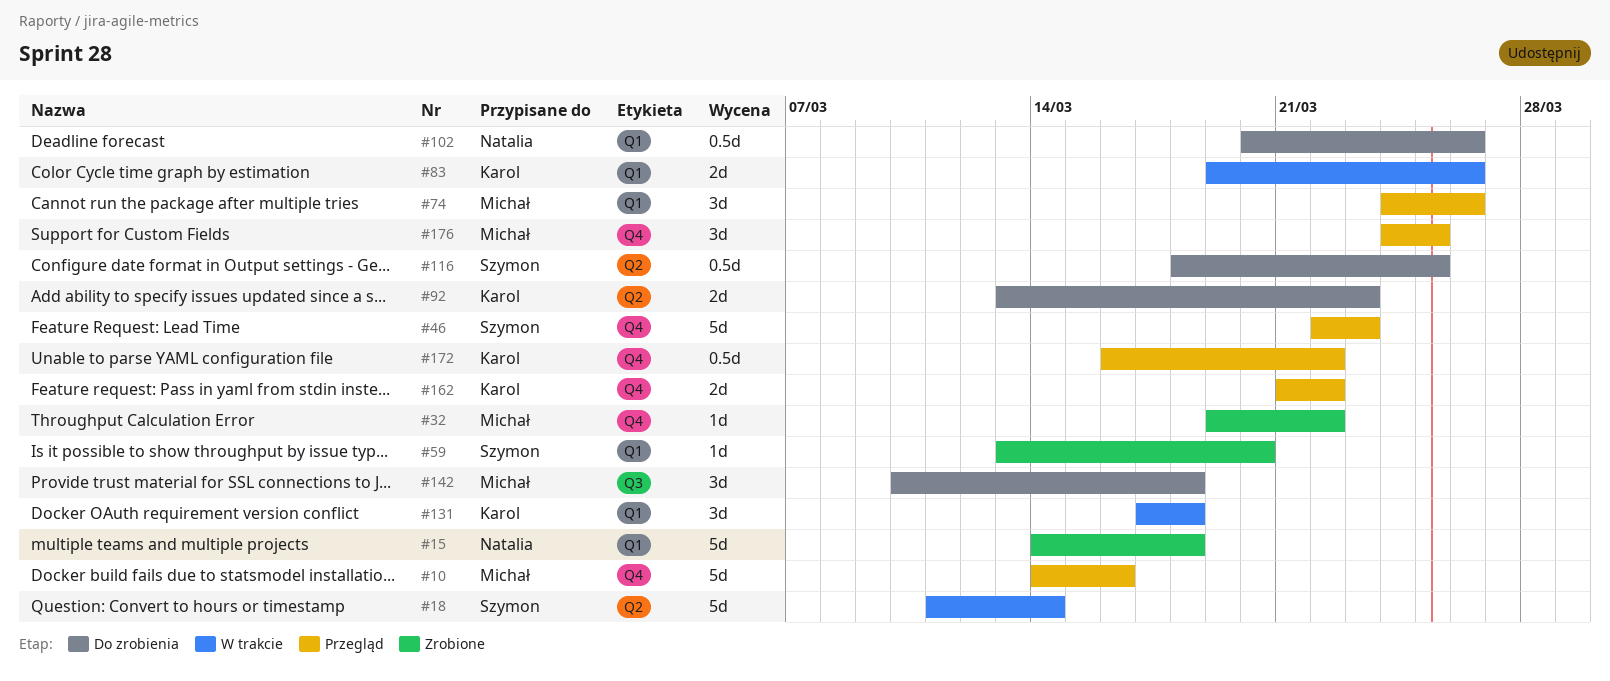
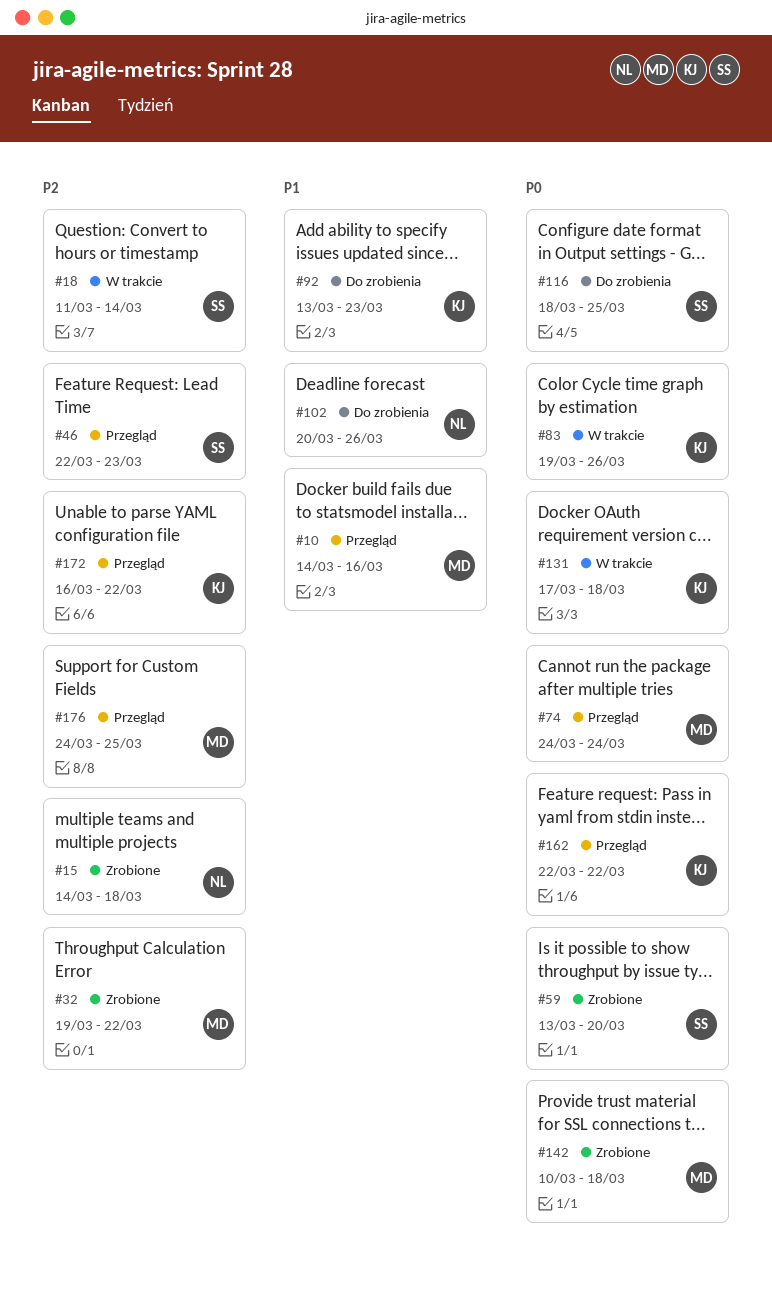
#74, due: Mar 26 -> Mar 24
#142, status: Do zrobienia -> Zrobione
#162, start: Mar 21 -> Mar 22

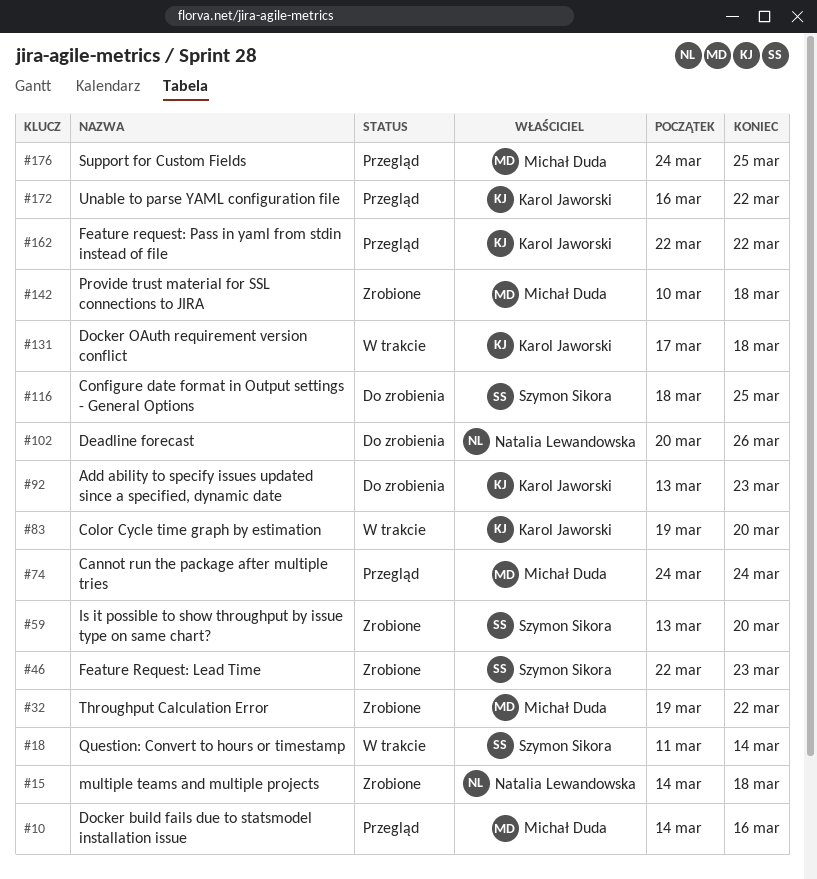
#46, status: Przegląd -> Zrobione
#83, due: Mar 26 -> Mar 20

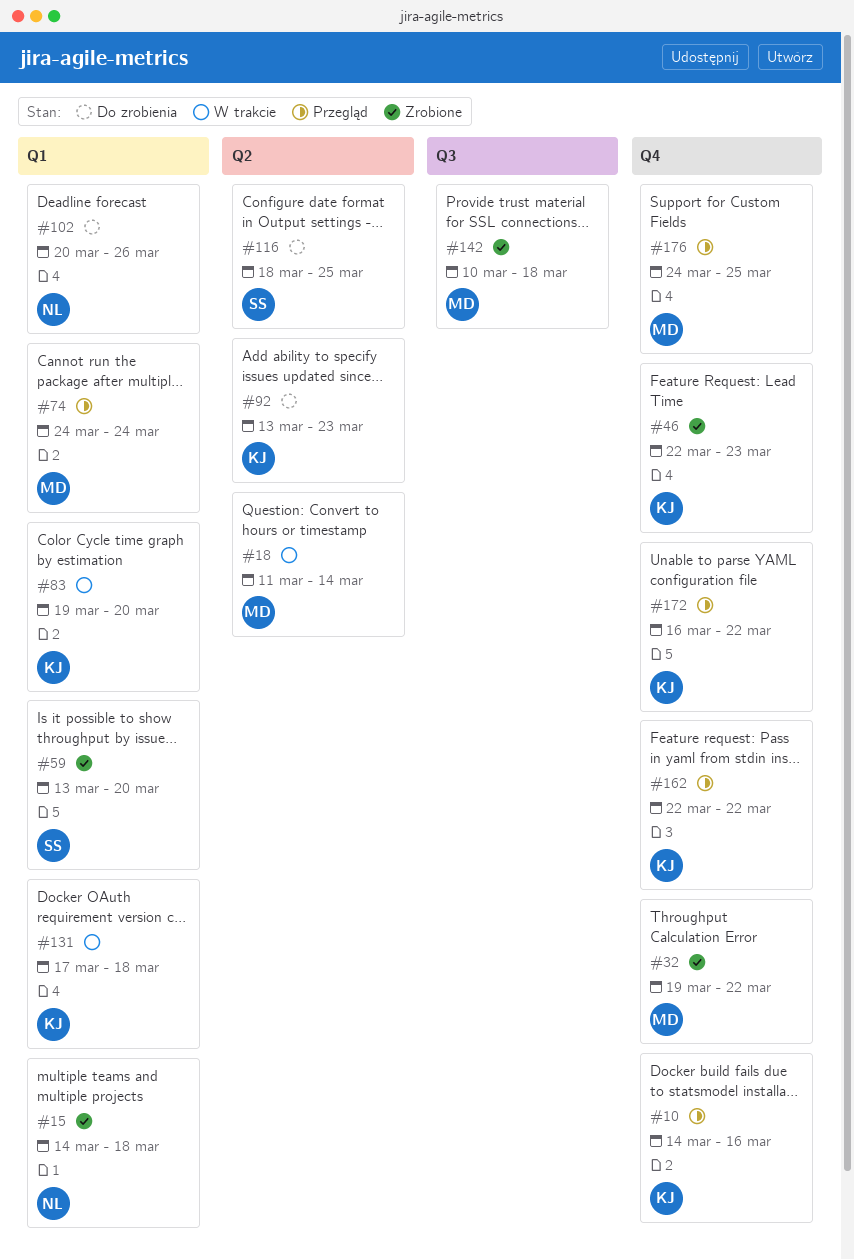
#10, owner: Michał Duda -> Karol Jaworski
#18, owner: Szymon Sikora -> Michał Duda
#46, owner: Szymon Sikora -> Karol Jaworski

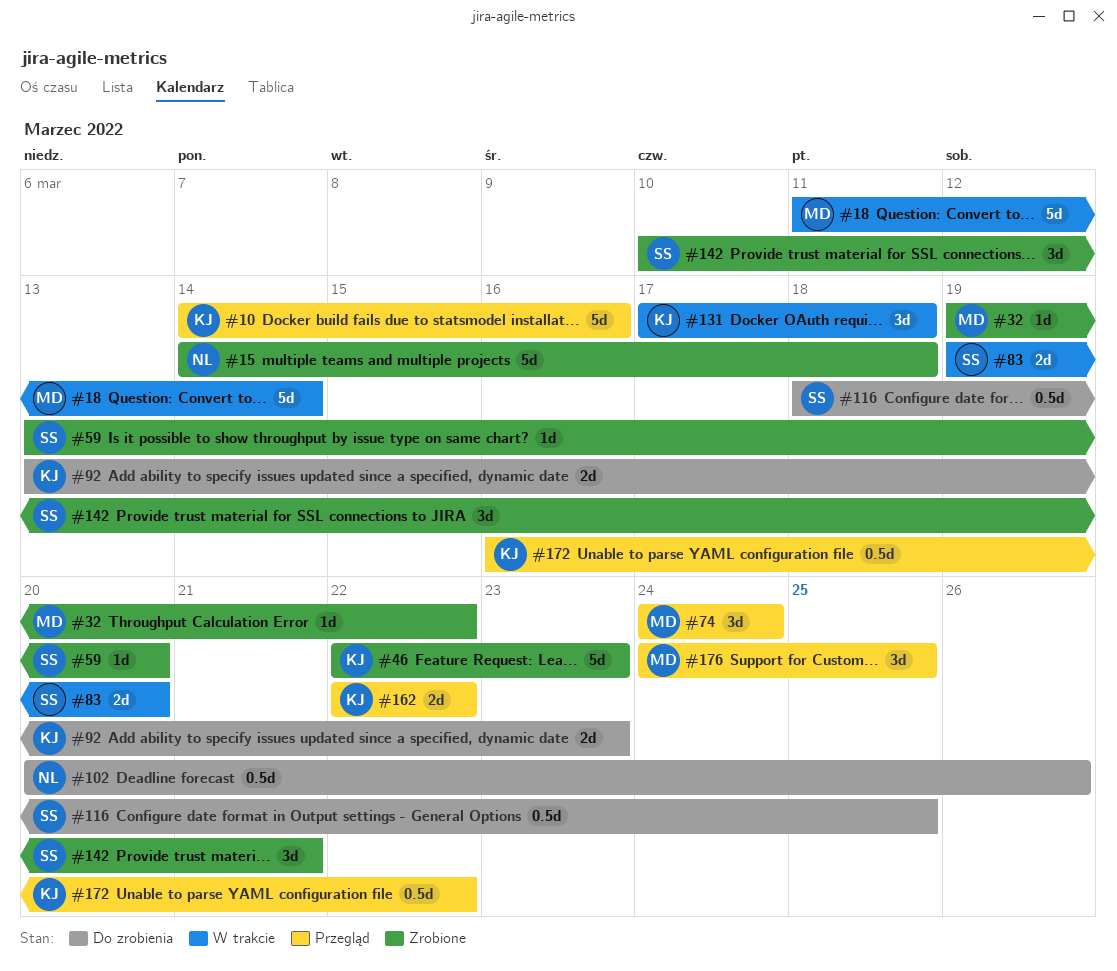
#83, owner: KJ -> SS
#142, owner: MD -> SS
#142, due: Mar 18 -> Mar 21

